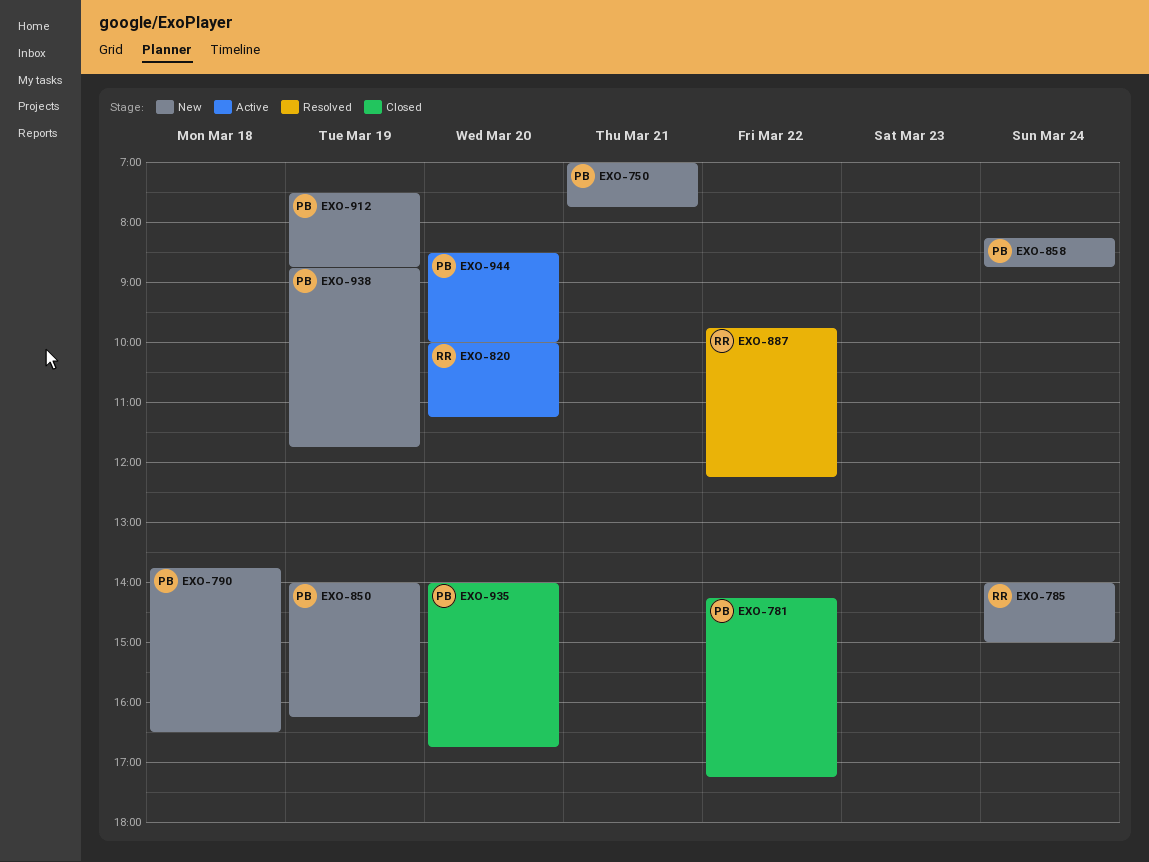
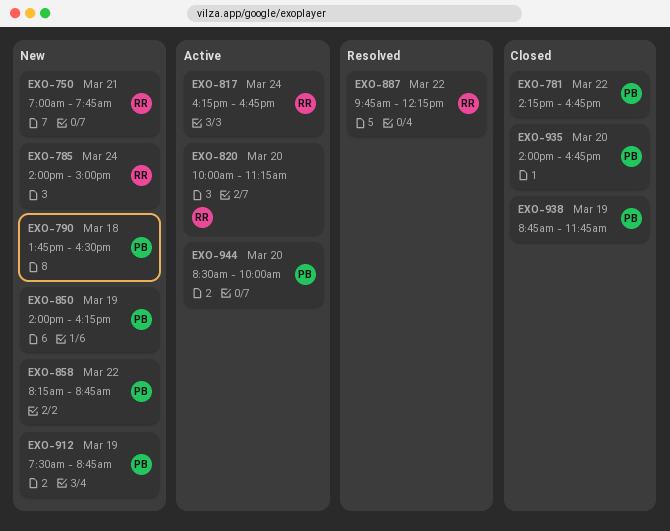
EXO-750, owner: PB -> RR
EXO-781, ends: 17:15 -> 16:45
EXO-817: none -> present
EXO-858, day: Mar 24 -> Mar 22
EXO-938, status: New -> Closed

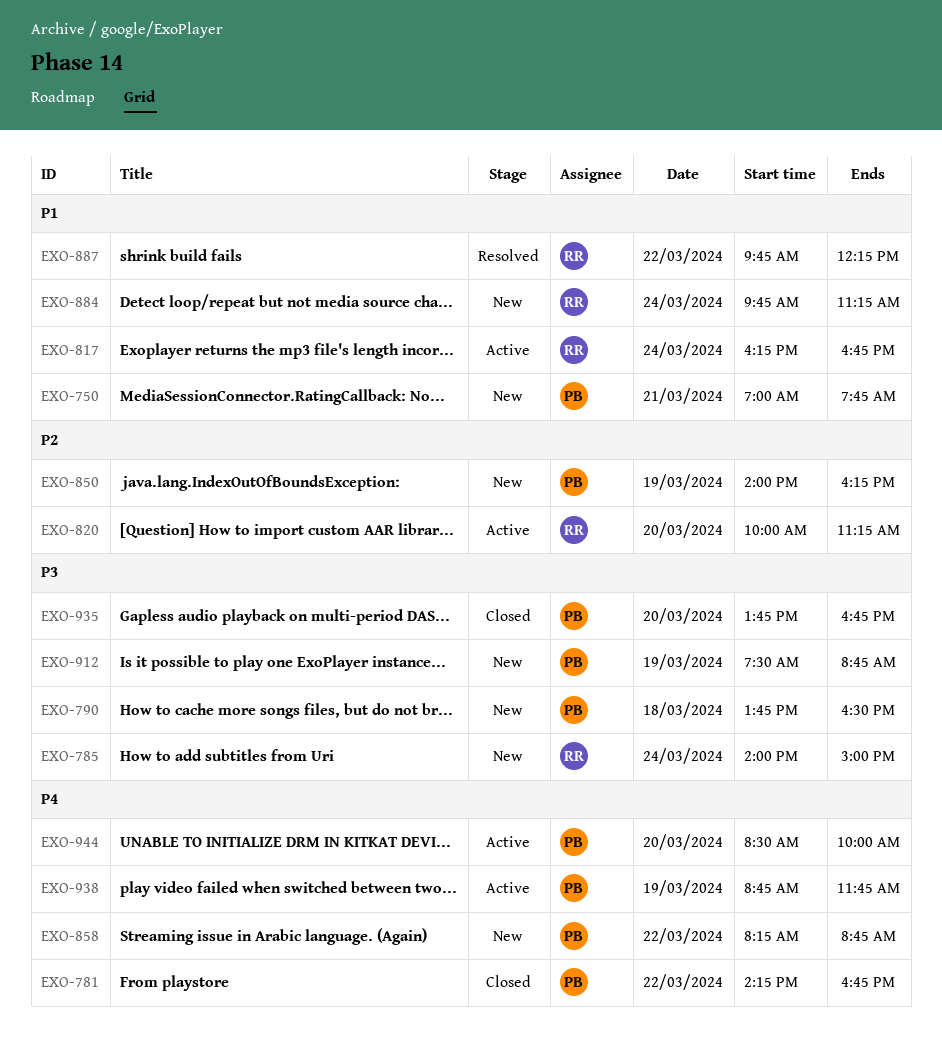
EXO-750, owner: RR -> PB
EXO-884: none -> present
EXO-935, begins: 14:00 -> 13:45
EXO-938, status: Closed -> Active

